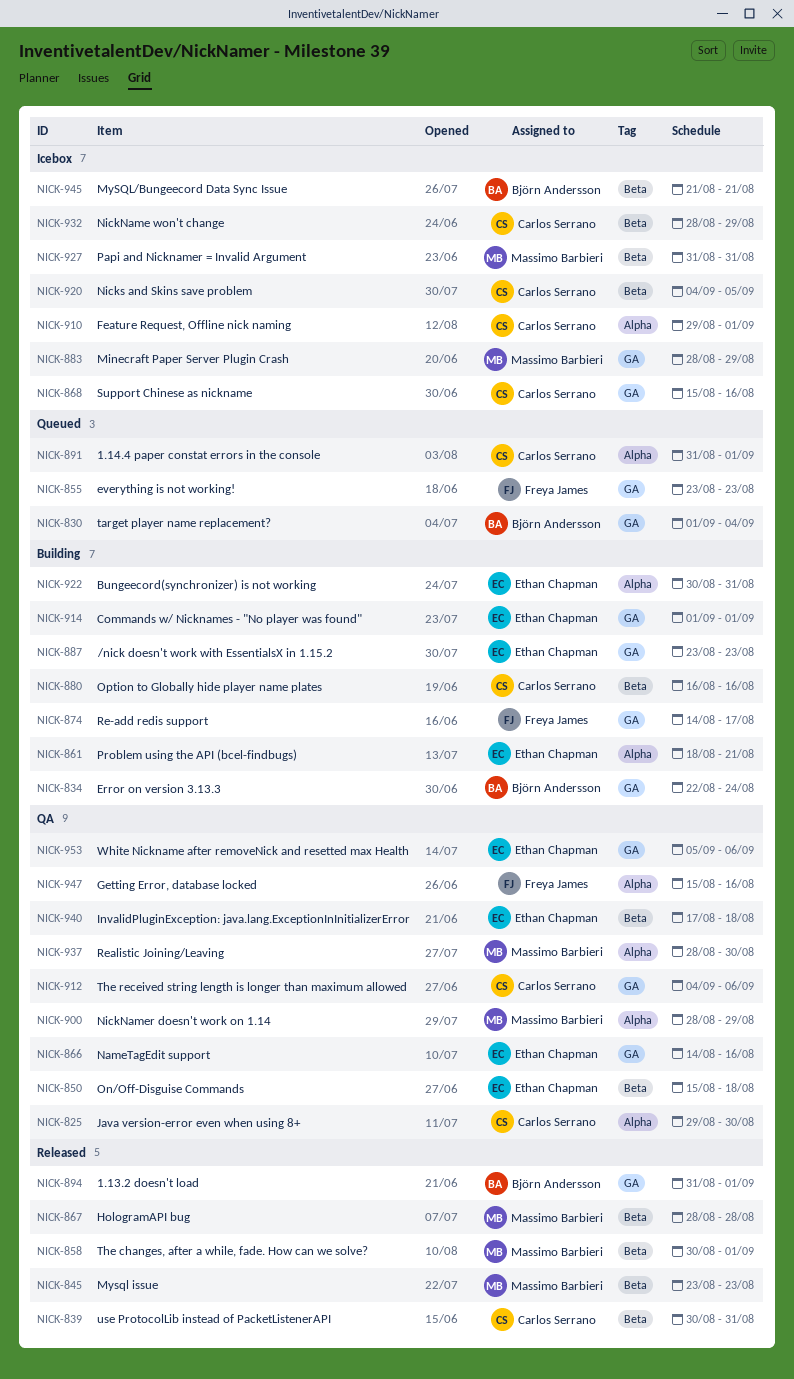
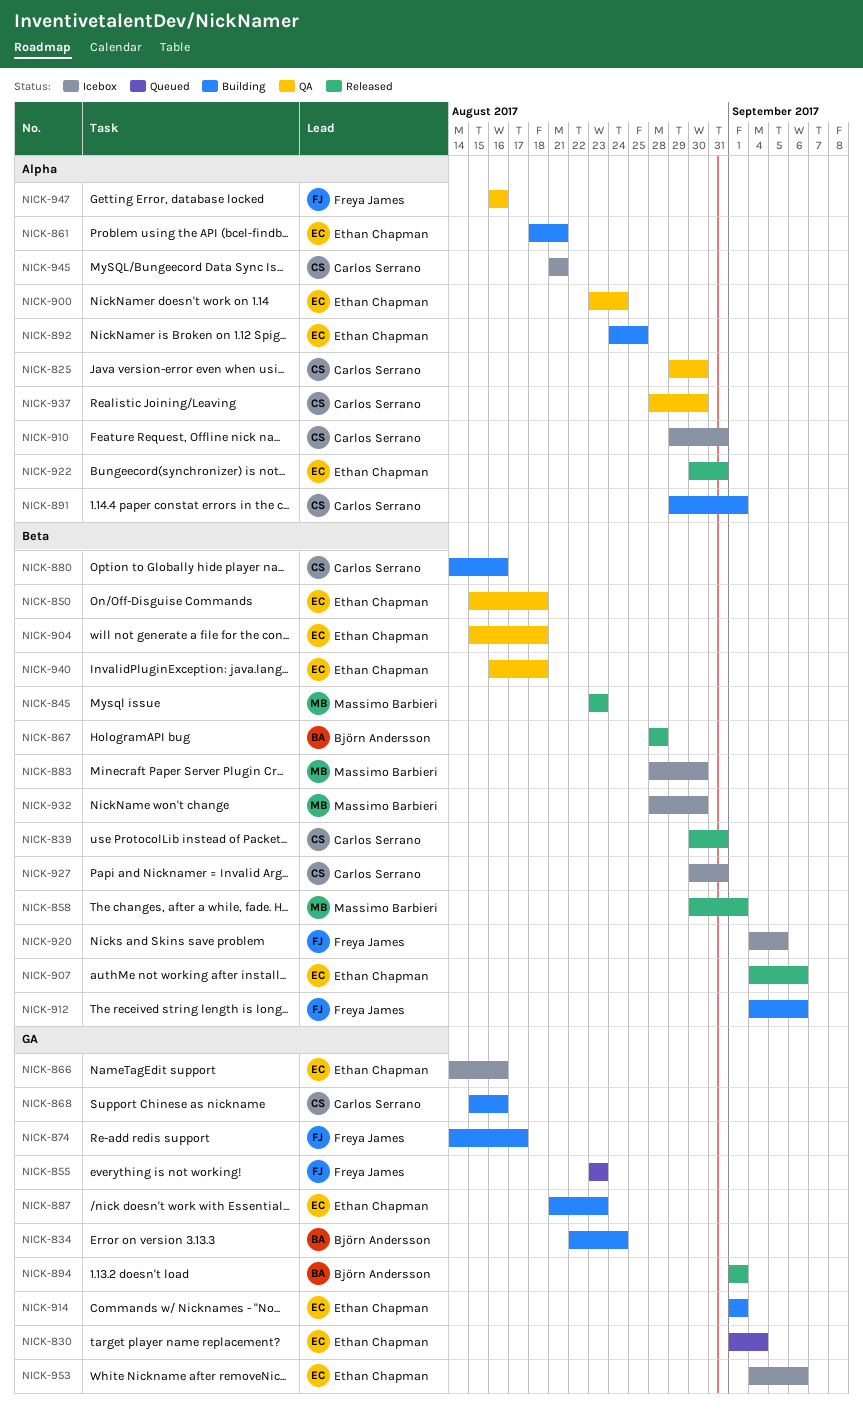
NICK-830, owner: Björn Andersson -> Ethan Chapman
NICK-866, status: QA -> Icebox
NICK-867, owner: Massimo Barbieri -> Björn Andersson
NICK-868, status: Icebox -> Building
NICK-880, start: Aug 16 -> Aug 14
NICK-883, label: GA -> Beta
NICK-883, due: Aug 29 -> Aug 30
NICK-887, start: Aug 23 -> Aug 21
NICK-891, status: Queued -> Building
NICK-891, start: Aug 31 -> Aug 29
NICK-892: none -> present
NICK-894, start: Aug 31 -> Sep 1
NICK-900, owner: Massimo Barbieri -> Ethan Chapman
NICK-900, start: Aug 28 -> Aug 23
NICK-900, due: Aug 29 -> Aug 24
NICK-904: none -> present
NICK-907: none -> present
NICK-910, due: Sep 1 -> Aug 31
NICK-912, status: QA -> Building
NICK-912, owner: Carlos Serrano -> Freya James
NICK-912, label: GA -> Beta
NICK-920, owner: Carlos Serrano -> Freya James
NICK-922, status: Building -> Released
NICK-927, owner: Massimo Barbieri -> Carlos Serrano
NICK-927, start: Aug 31 -> Aug 30
NICK-932, owner: Carlos Serrano -> Massimo Barbieri
NICK-932, due: Aug 29 -> Aug 30
NICK-937, owner: Massimo Barbieri -> Carlos Serrano
NICK-940, start: Aug 17 -> Aug 16
NICK-945, owner: Björn Andersson -> Carlos Serrano
NICK-945, label: Beta -> Alpha
NICK-947, start: Aug 15 -> Aug 16
NICK-953, status: QA -> Icebox
NICK-953, start: Sep 5 -> Sep 4

